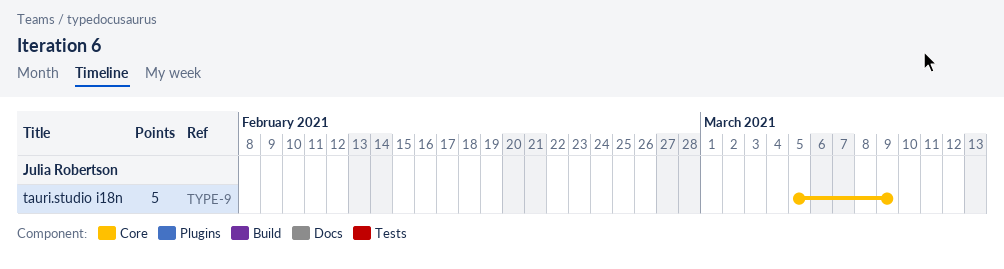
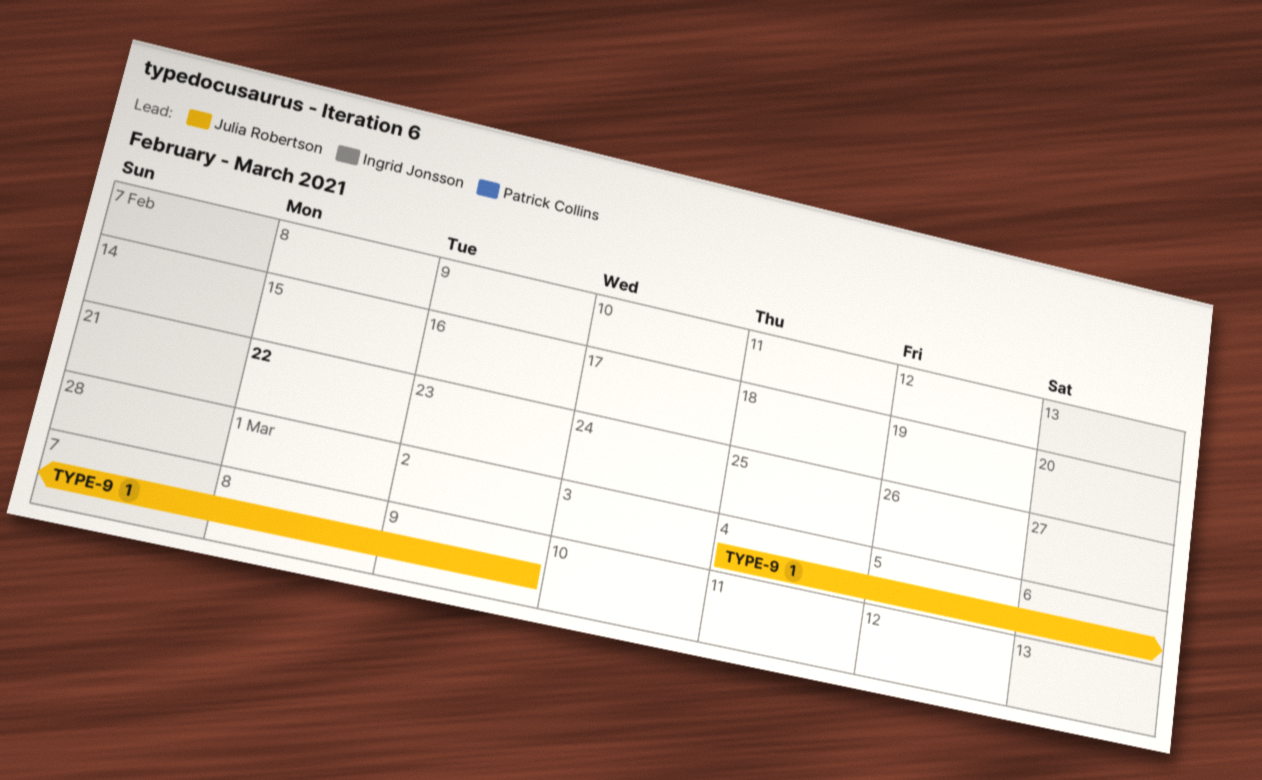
TYPE-9, estimate: 5 -> 1
TYPE-9, start: Mar 5 -> Mar 4

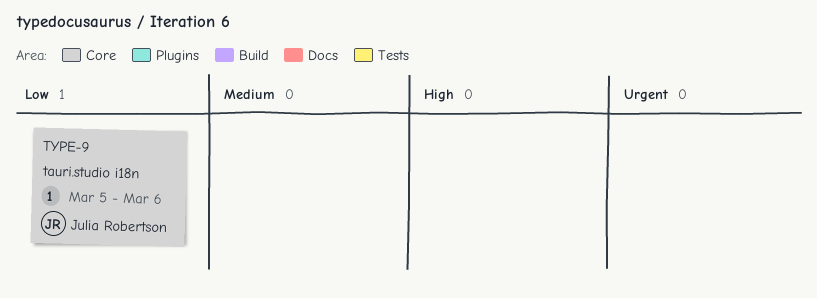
TYPE-9, start: Mar 4 -> Mar 5
TYPE-9, due: Mar 9 -> Mar 6

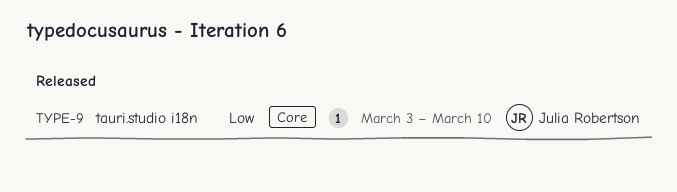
TYPE-9, start: Mar 5 -> Mar 3
TYPE-9, due: Mar 6 -> Mar 10

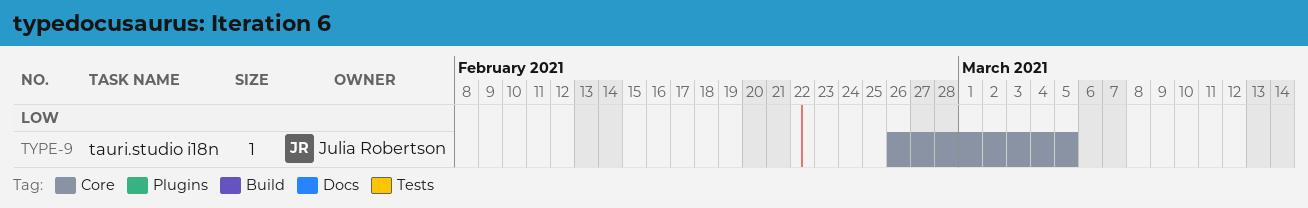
TYPE-9, start: Mar 3 -> Feb 26
TYPE-9, due: Mar 10 -> Mar 5

